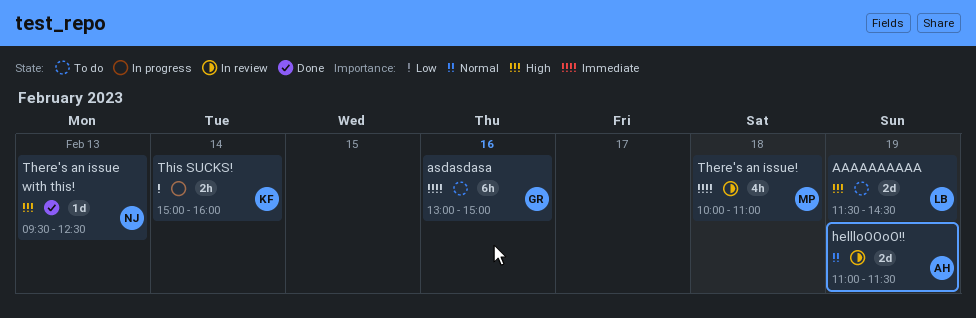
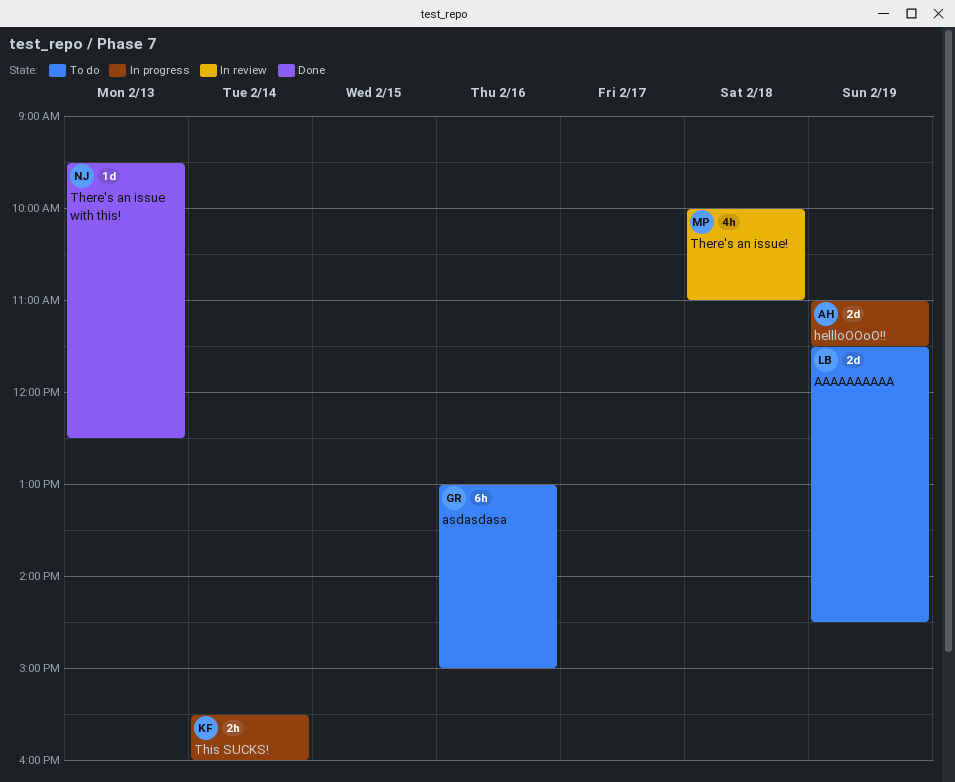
hellloOOoO!!, status: In review -> In progress
This SUCKS!, begins: 15:00 -> 15:30

